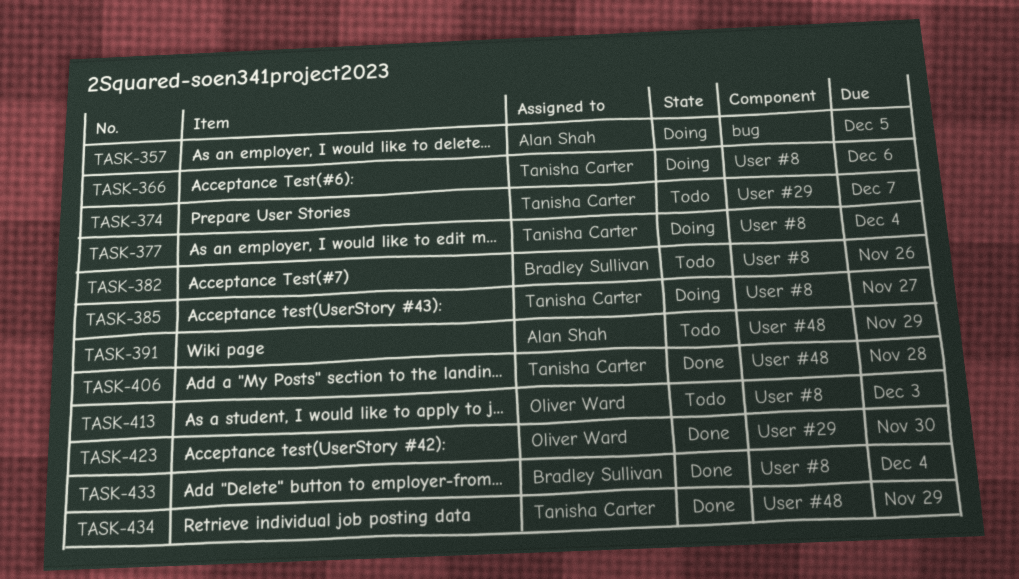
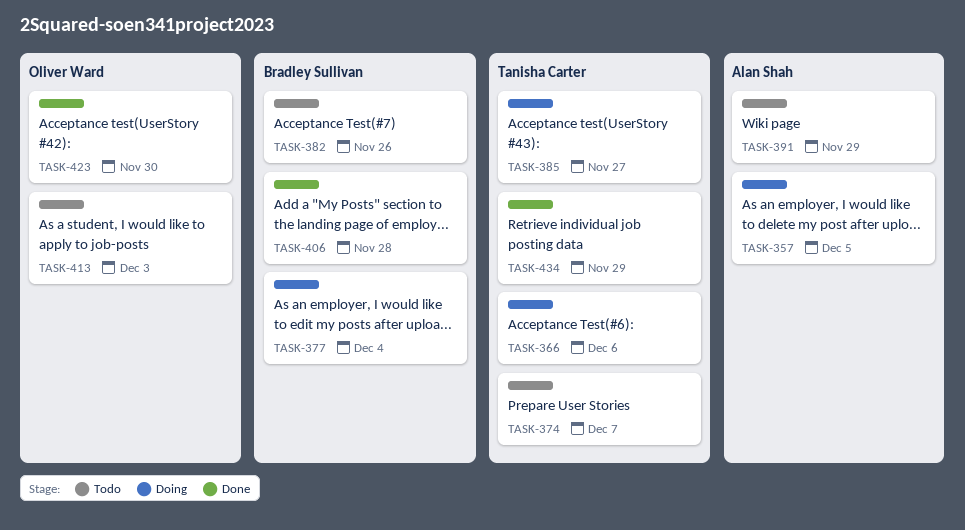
TASK-377, owner: Tanisha Carter -> Bradley Sullivan
TASK-406, owner: Tanisha Carter -> Bradley Sullivan
TASK-433: present -> none

